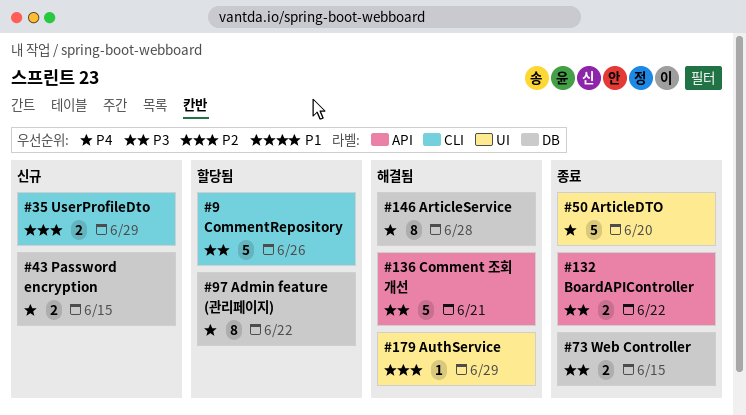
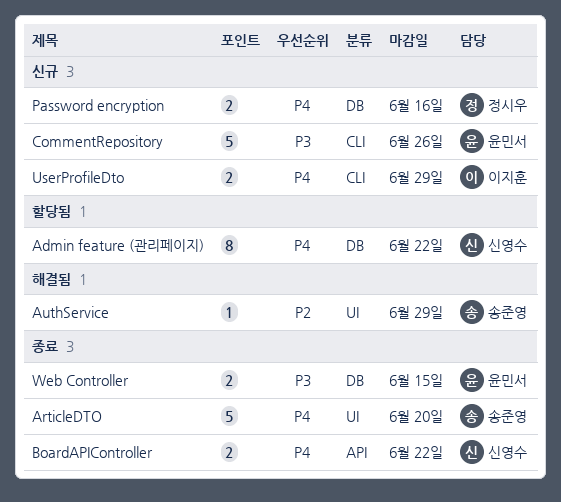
ArticleService: present -> none
BoardAPIController, priority: P3 -> P4
Comment 조회 개선: present -> none
CommentRepository, status: 할당됨 -> 신규
Password encryption, due: Jun 15 -> Jun 16
UserProfileDto, priority: P2 -> P4

